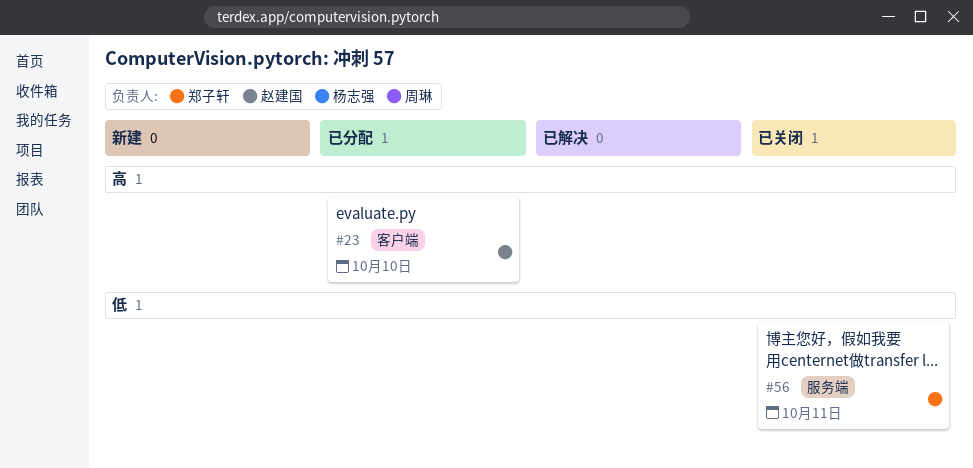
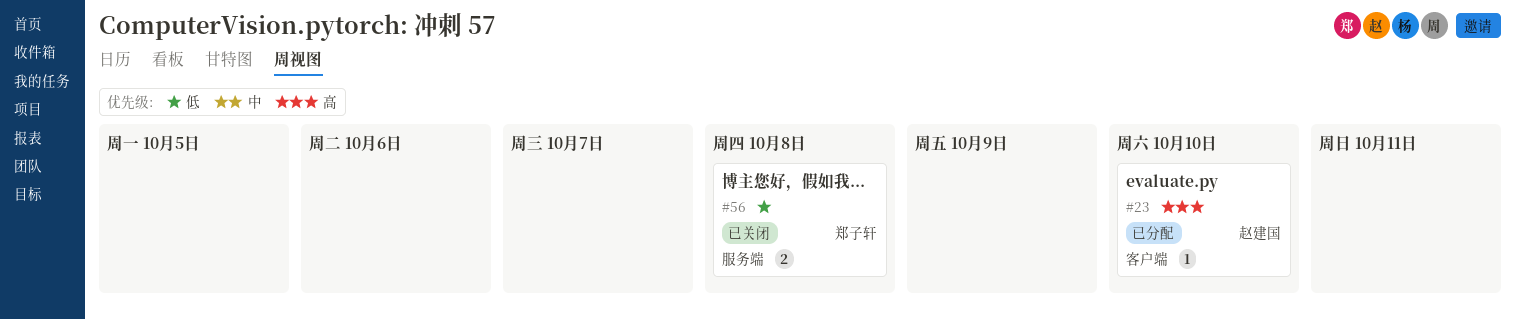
#56, due: Oct 11 -> Oct 8

